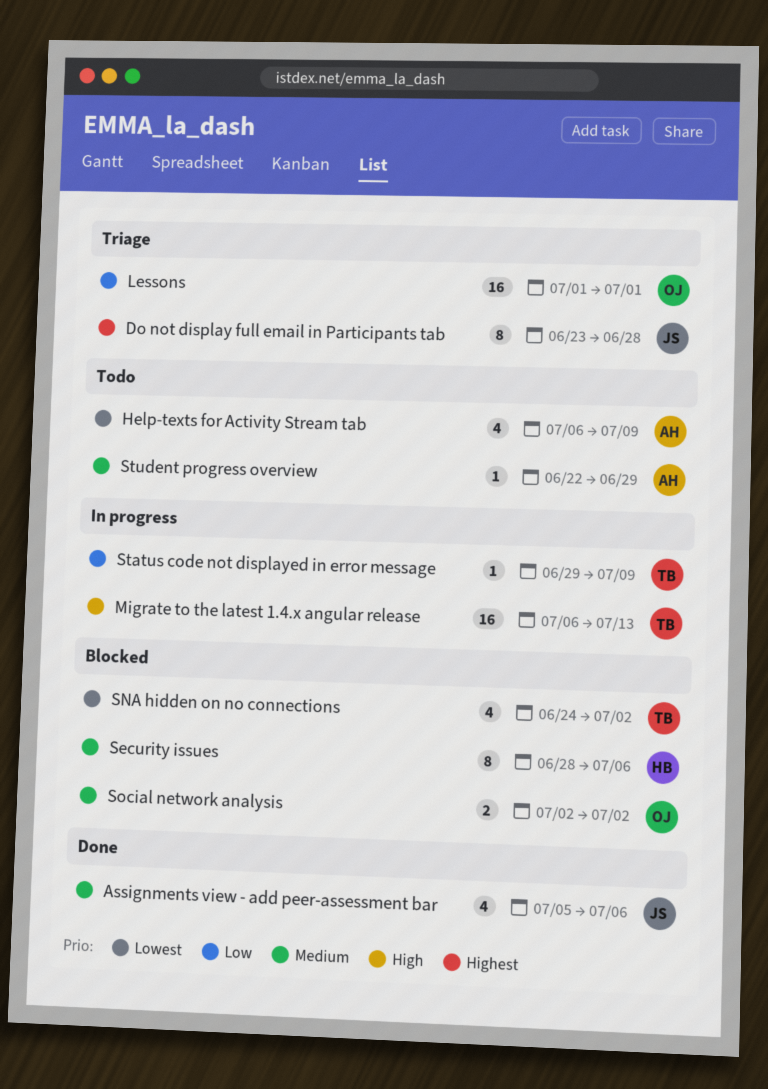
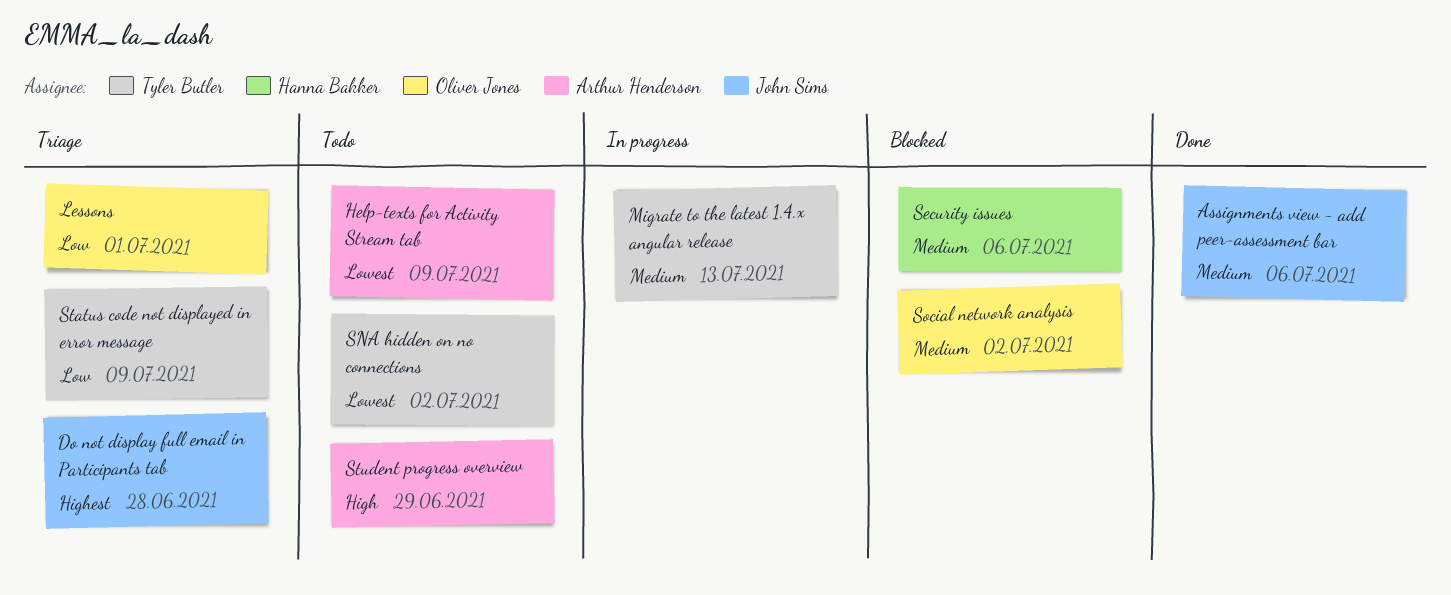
Migrate to the latest 1.4.x angular release, priority: High -> Medium
SNA hidden on no connections, status: Blocked -> Todo
Status code not displayed in error message, status: In progress -> Triage
Student progress overview, priority: Medium -> High

